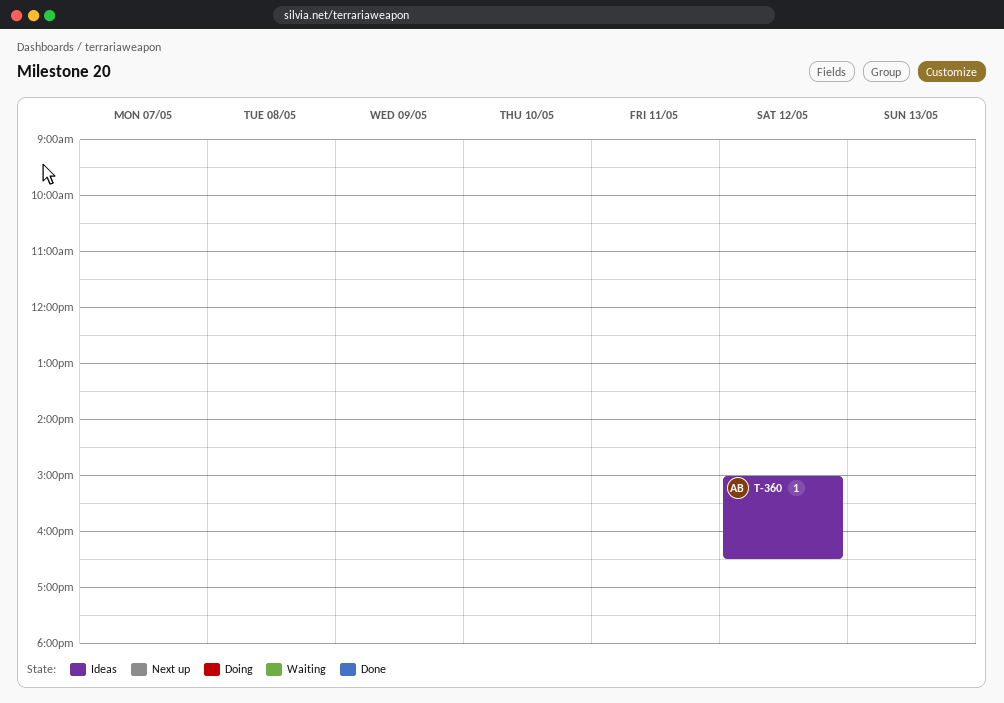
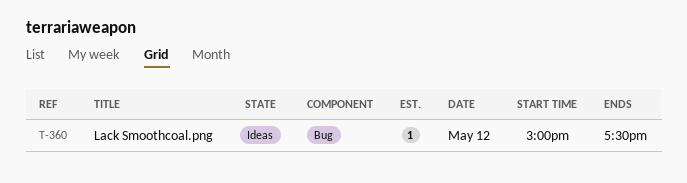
T-360, ends: 16:30 -> 17:30

